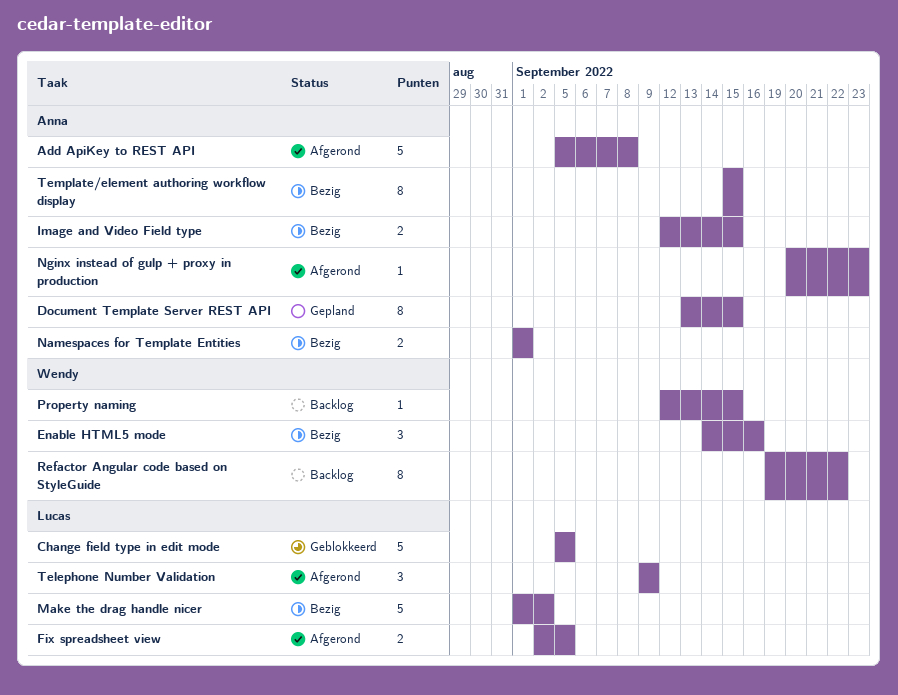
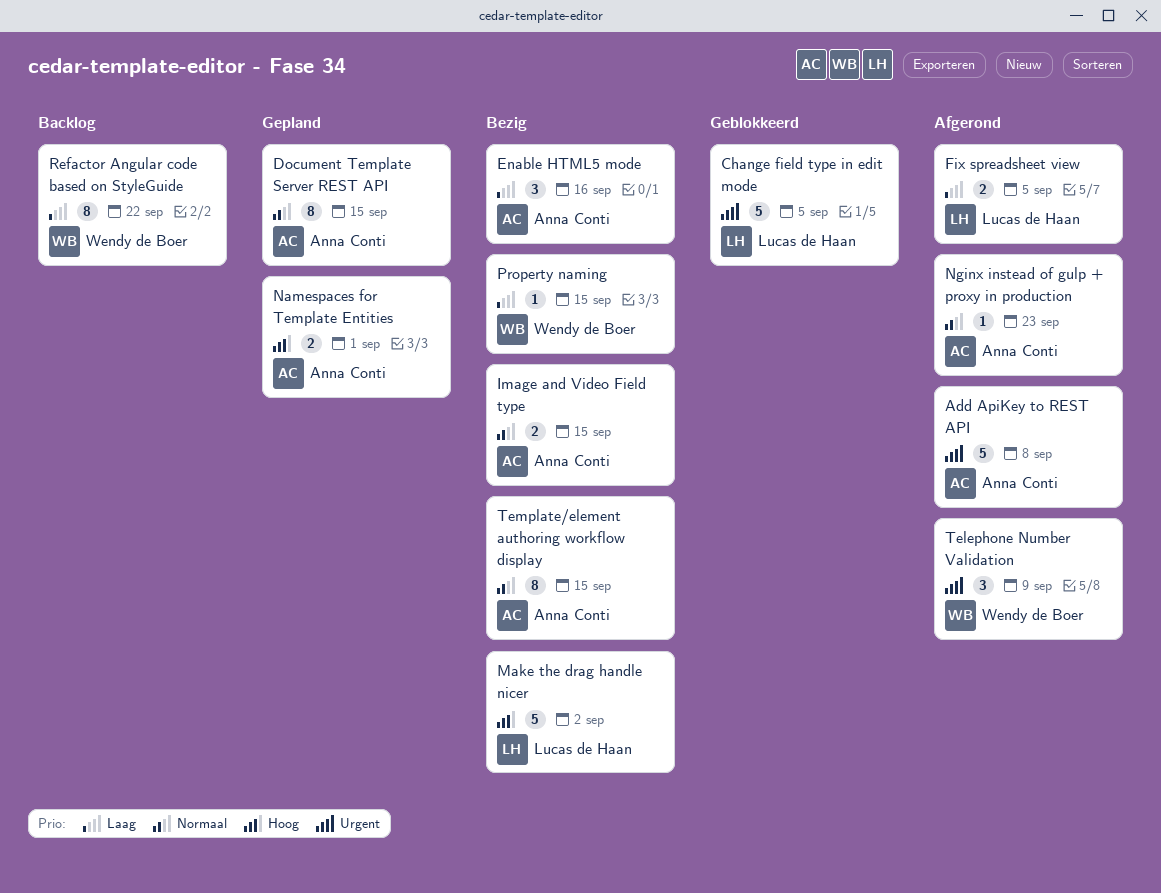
Enable HTML5 mode, owner: Wendy de Boer -> Anna Conti
Namespaces for Template Entities, status: Bezig -> Gepland
Property naming, status: Backlog -> Bezig
Telephone Number Validation, owner: Lucas de Haan -> Wendy de Boer

